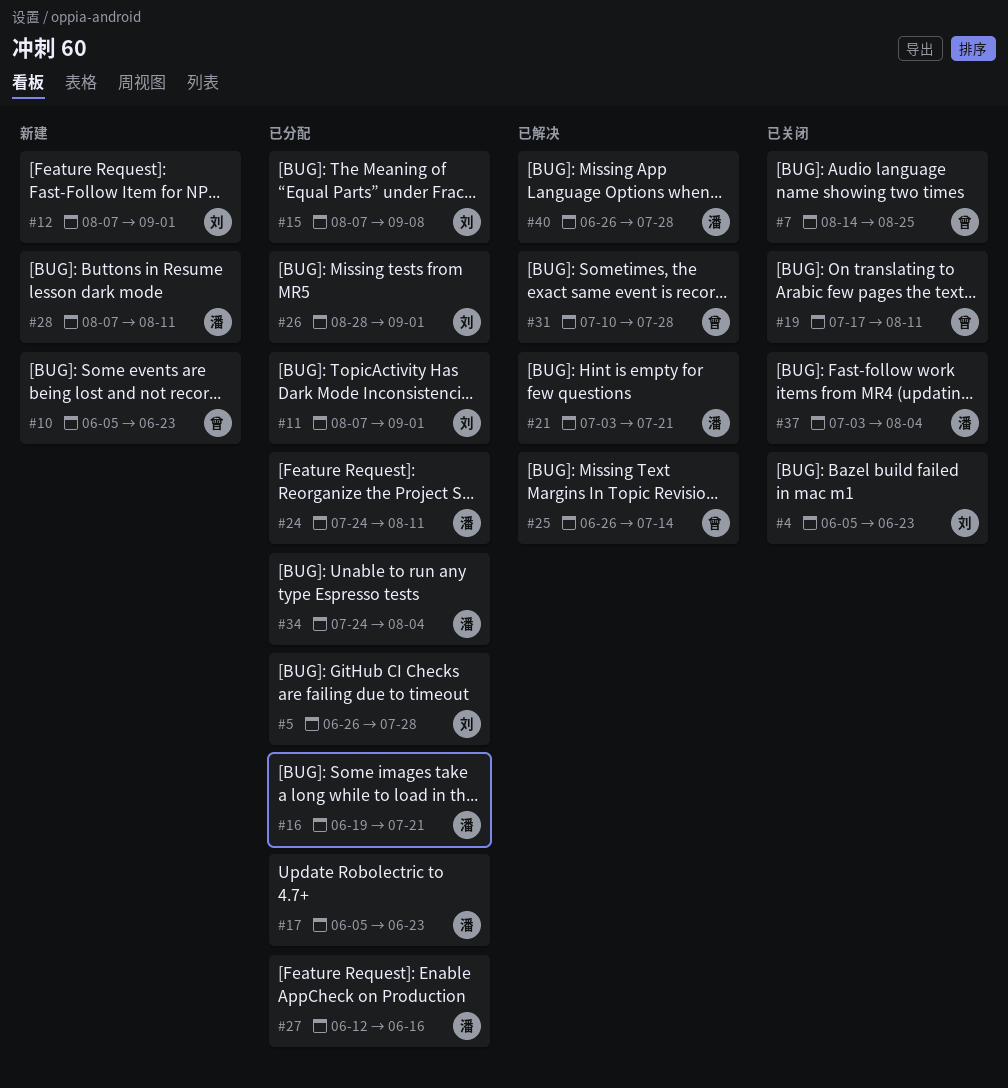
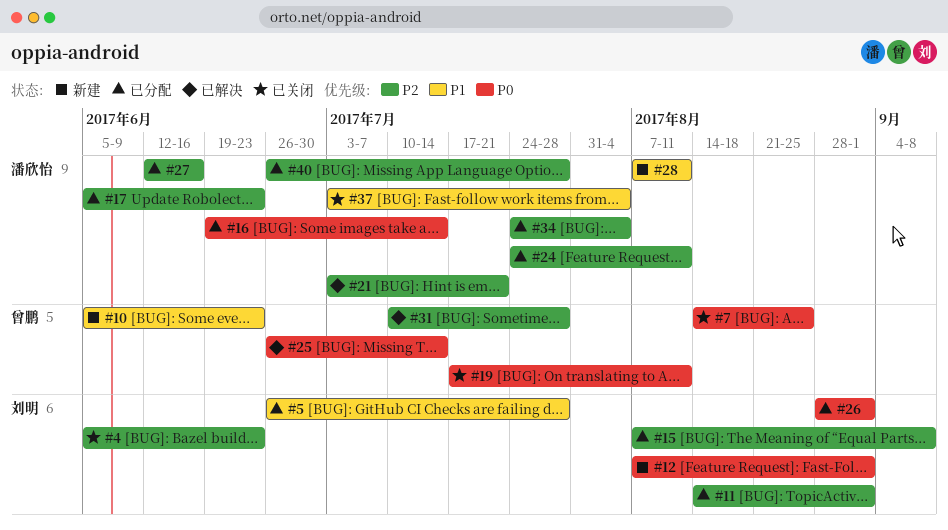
#11, start: Aug 7 -> Aug 14
#16, due: Jul 21 -> Jul 14
#40, status: 已解决 -> 已分配

